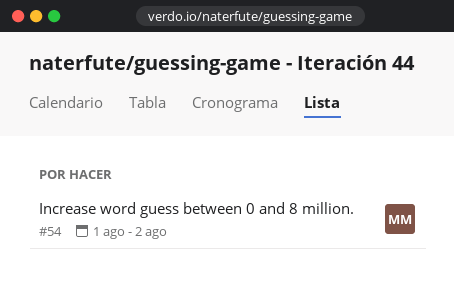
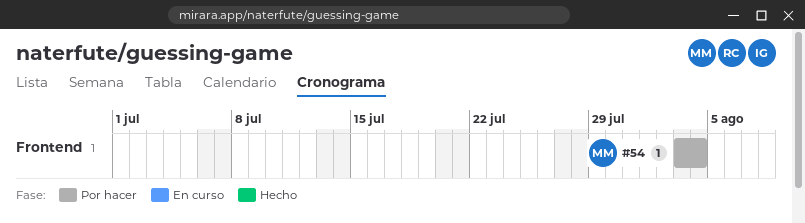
#54, start: Aug 1 -> Aug 3
#54, due: Aug 2 -> Aug 4

